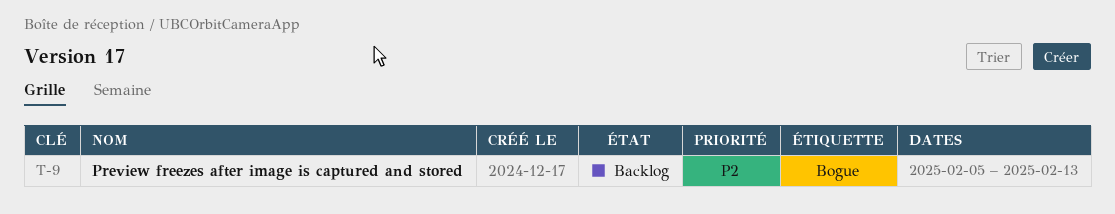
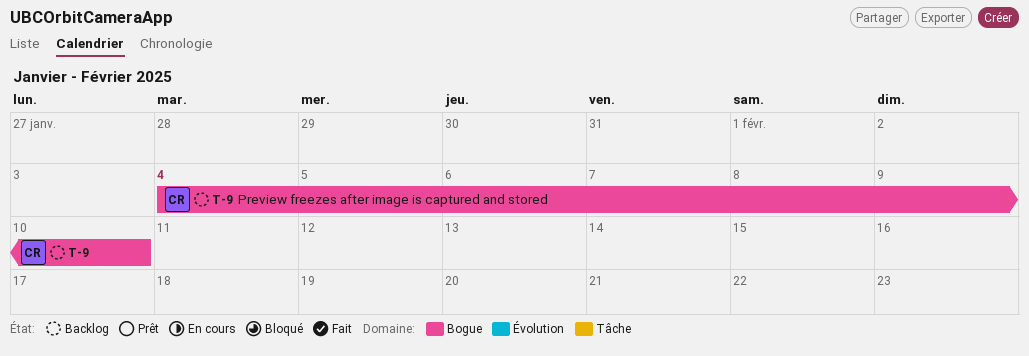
T-9, start: Feb 5 -> Feb 4
T-9, due: Feb 13 -> Feb 10

